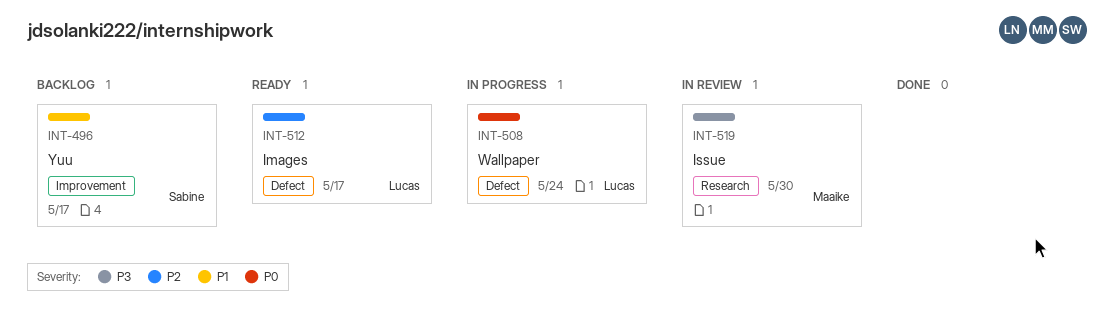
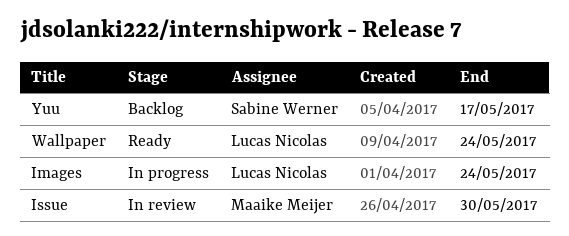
Images, status: Ready -> In progress
Images, due: May 17 -> May 24
Wallpaper, status: In progress -> Ready

